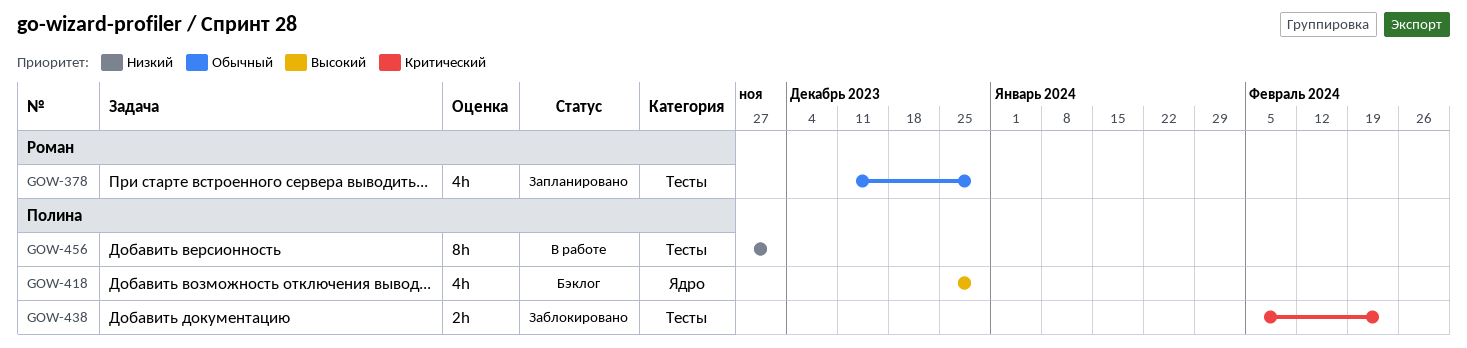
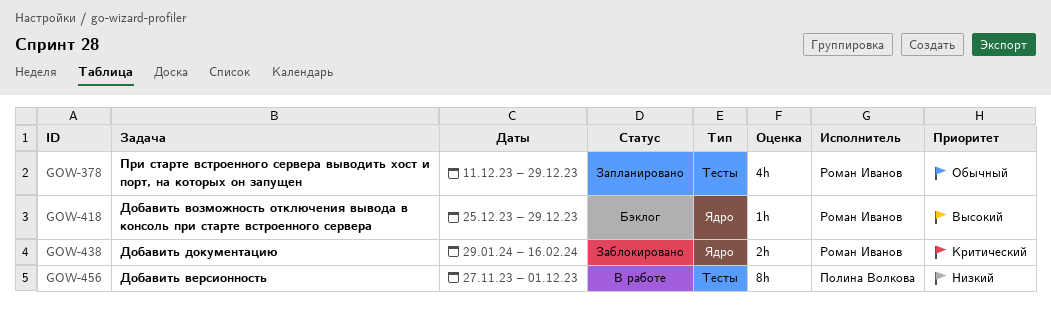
GOW-418, owner: Полина Волкова -> Роман Иванов
GOW-418, estimate: 4h -> 1h
GOW-438, owner: Полина Волкова -> Роман Иванов
GOW-438, label: Тесты -> Ядро
GOW-438, start: Feb 5 -> Jan 29
GOW-438, due: Feb 23 -> Feb 16

